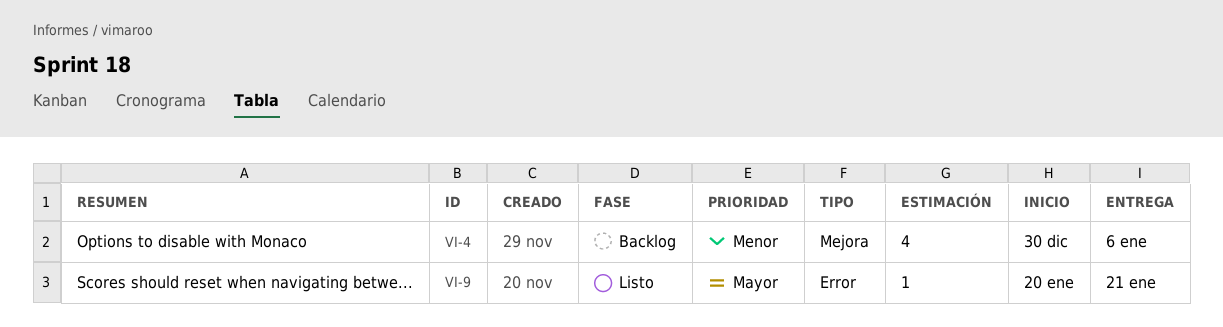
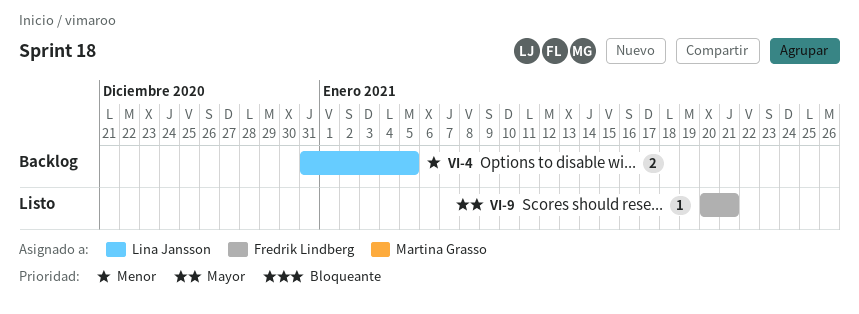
VI-4, estimate: 4 -> 2
VI-4, start: Dec 30 -> Dec 31
VI-4, due: Jan 6 -> Jan 5

